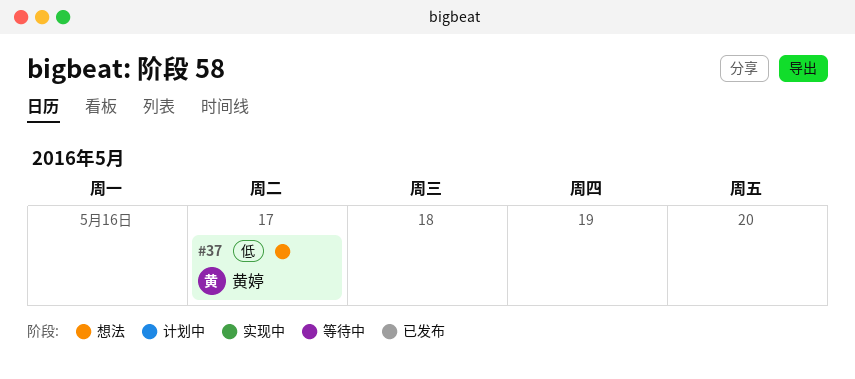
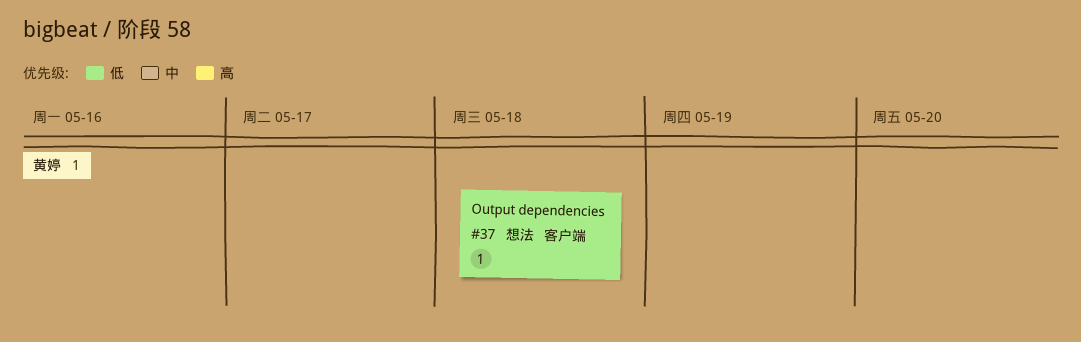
#37, due: May 17 -> May 18

